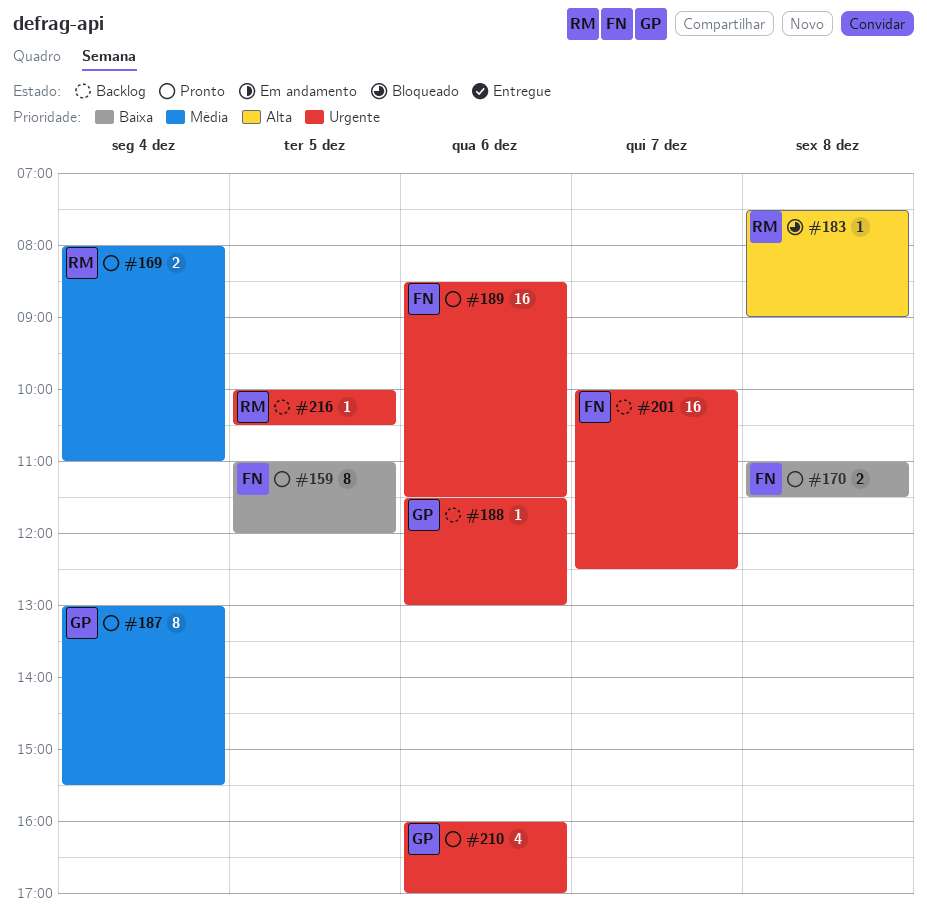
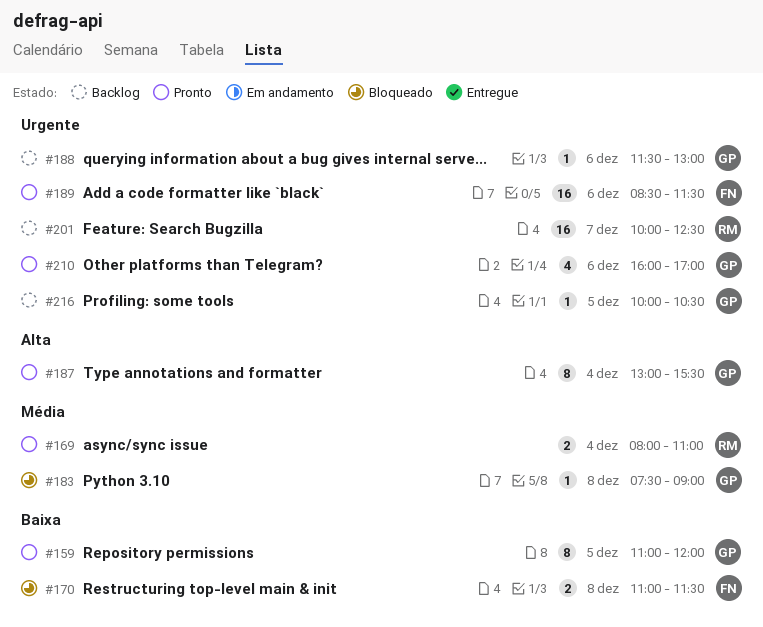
#159, owner: FN -> GP
#170, status: Pronto -> Bloqueado
#183, owner: RM -> GP
#183, priority: Alta -> Média
#187, priority: Média -> Alta
#201, owner: FN -> RM
#216, owner: RM -> GP

